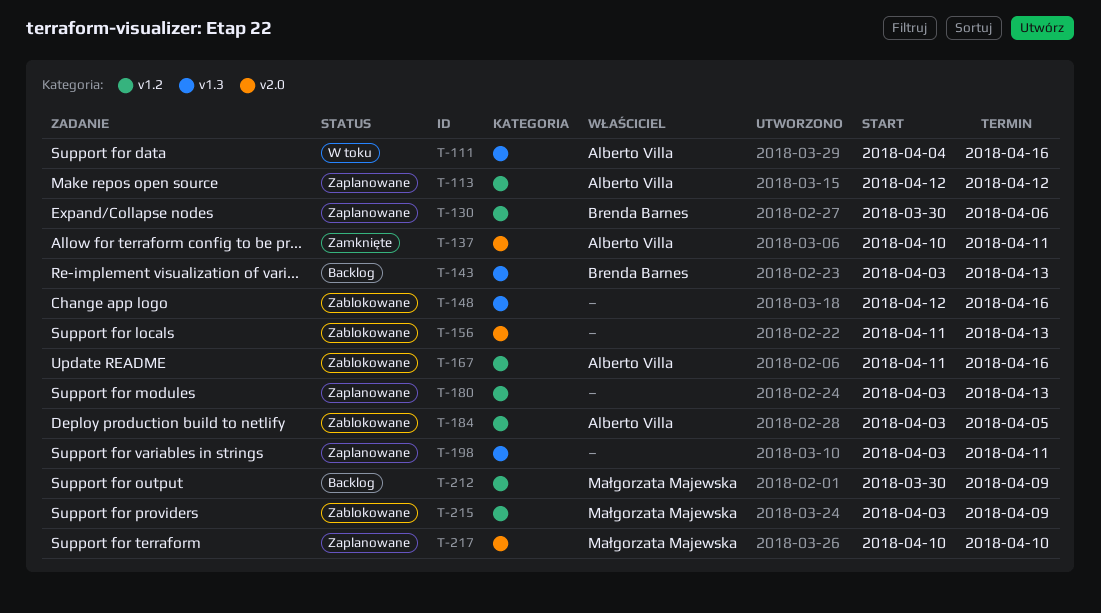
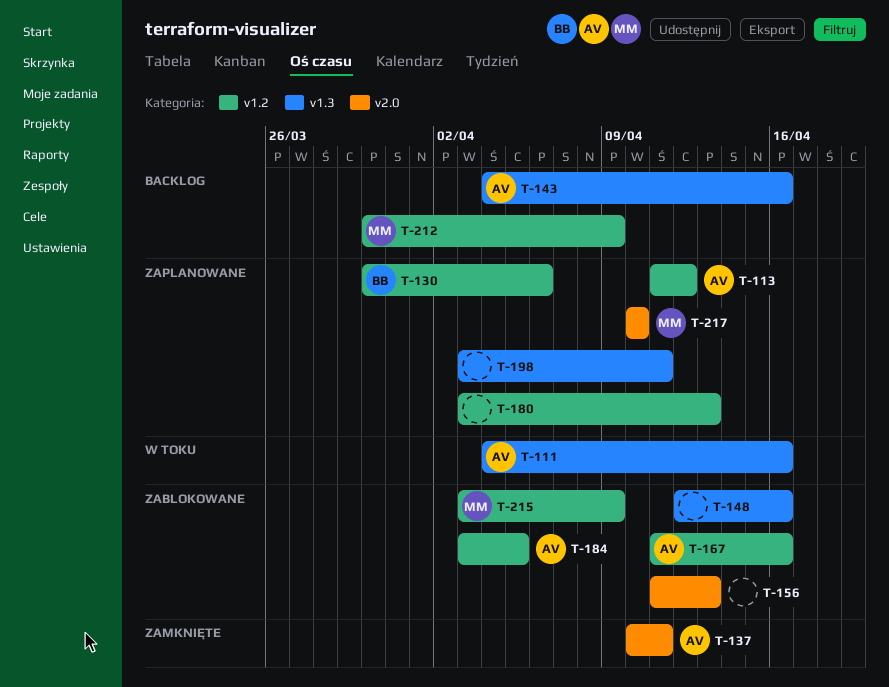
T-113, start: Apr 12 -> Apr 11
T-143, owner: Brenda Barnes -> Alberto Villa
T-143, start: Apr 3 -> Apr 4
T-143, due: Apr 13 -> Apr 16

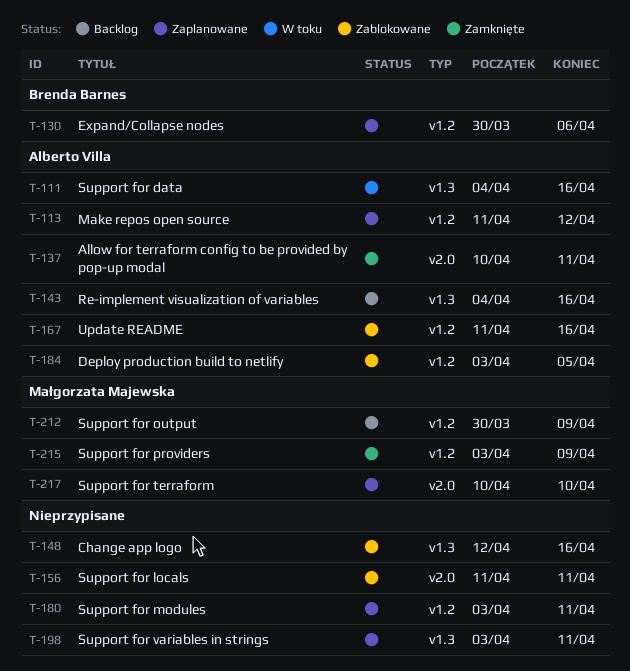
T-156, due: Apr 13 -> Apr 11
T-180, due: Apr 13 -> Apr 11
T-215, status: Zablokowane -> Zamknięte

